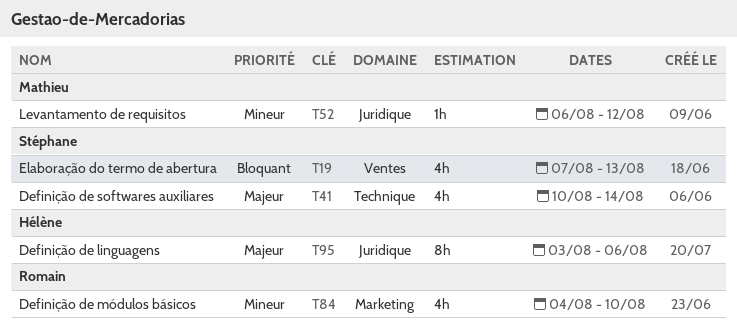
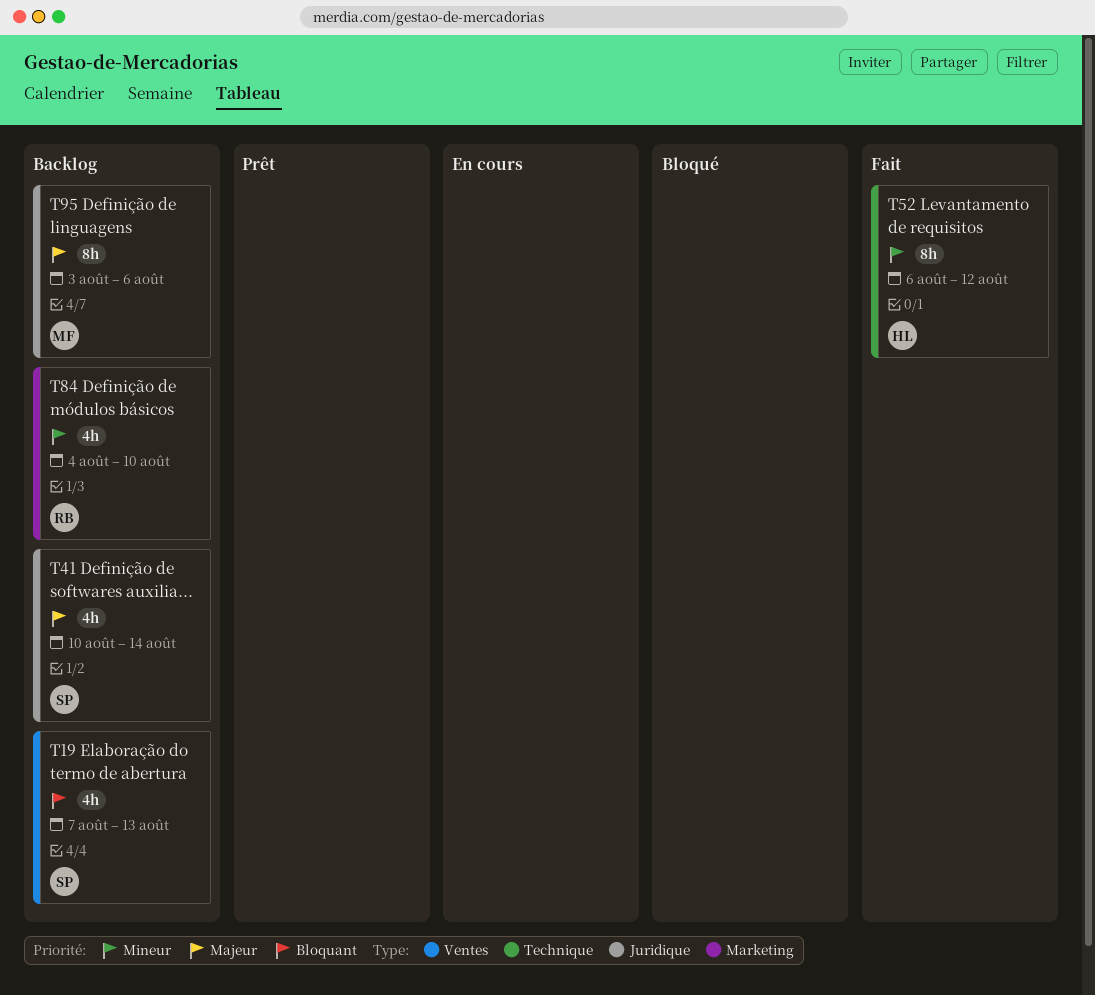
T41, label: Technique -> Juridique
T52, owner: Mathieu -> Hélène
T52, label: Juridique -> Technique
T52, estimate: 1h -> 8h
T95, owner: Hélène -> Mathieu

